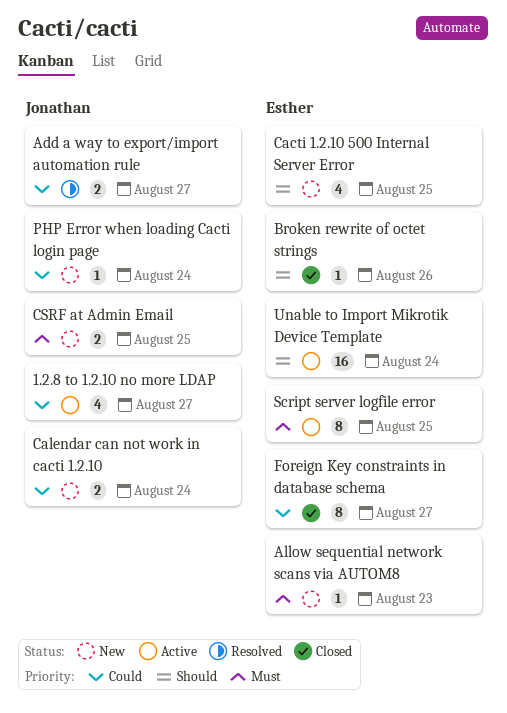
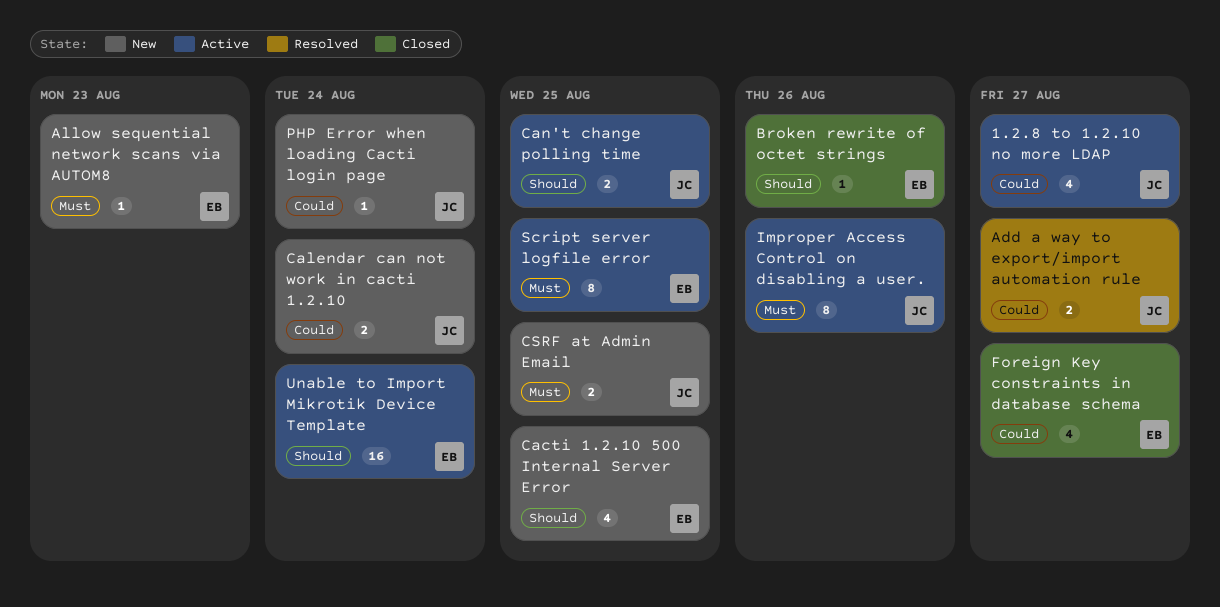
Can't change polling time: none -> present
Foreign Key constraints in database schema, estimate: 8 -> 4
Improper Access Control on disabling a user.: none -> present

